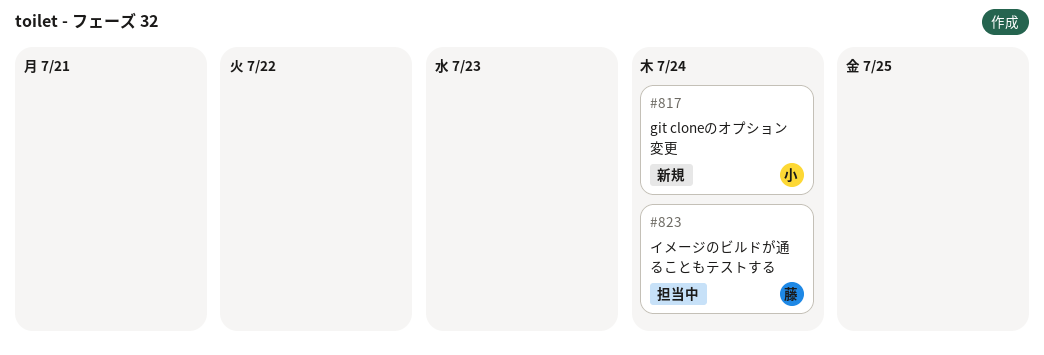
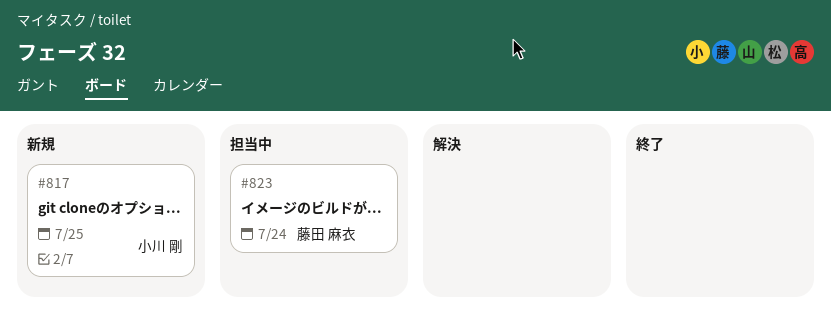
#817, due: Jul 24 -> Jul 25

